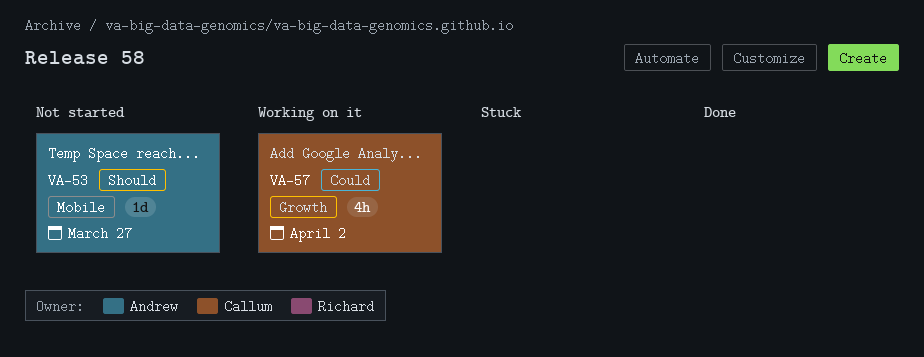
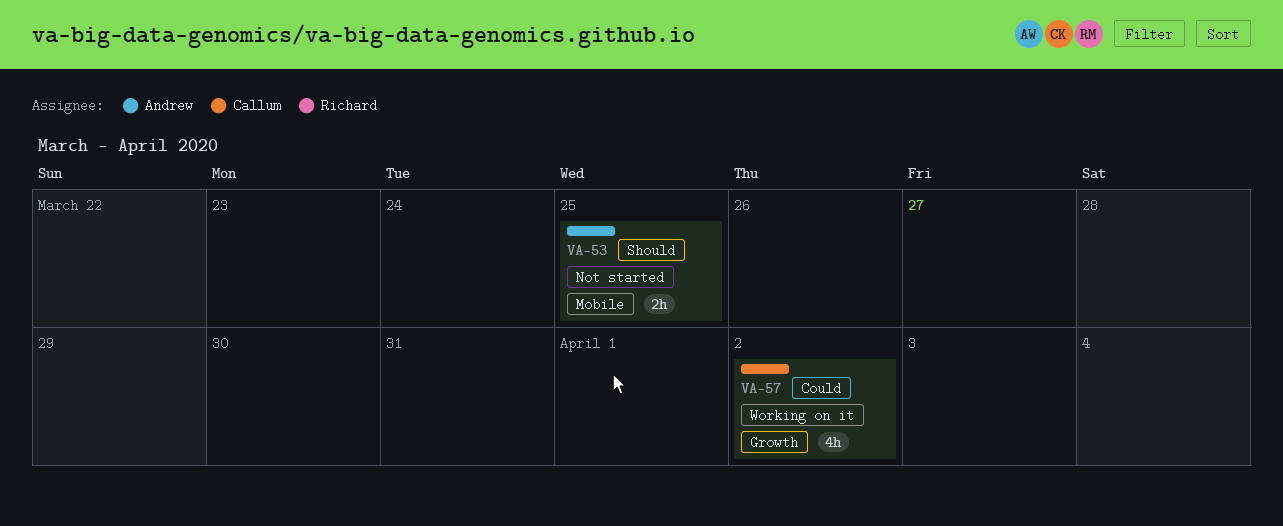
VA-53, estimate: 1d -> 2h
VA-53, due: Mar 27 -> Mar 25

